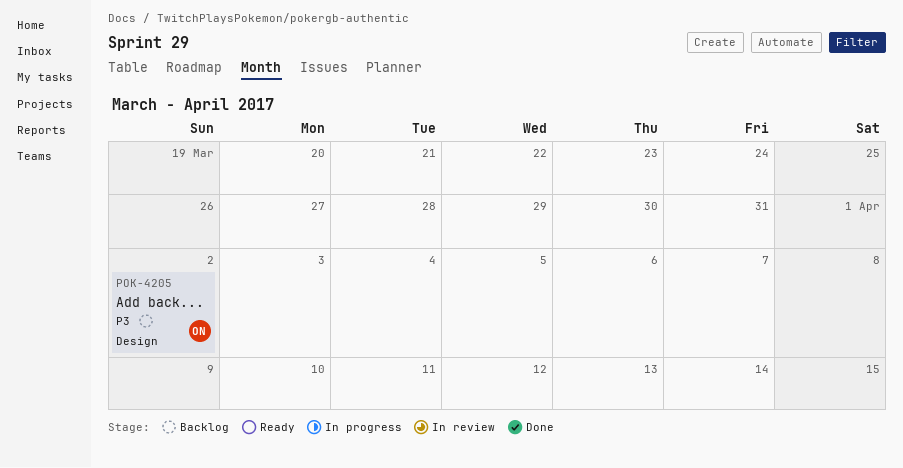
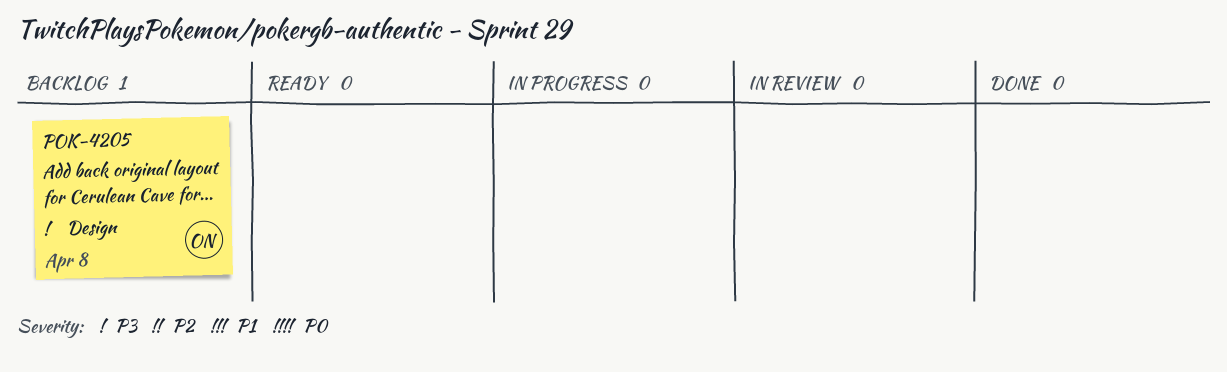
POK-4205, due: Apr 2 -> Apr 8

